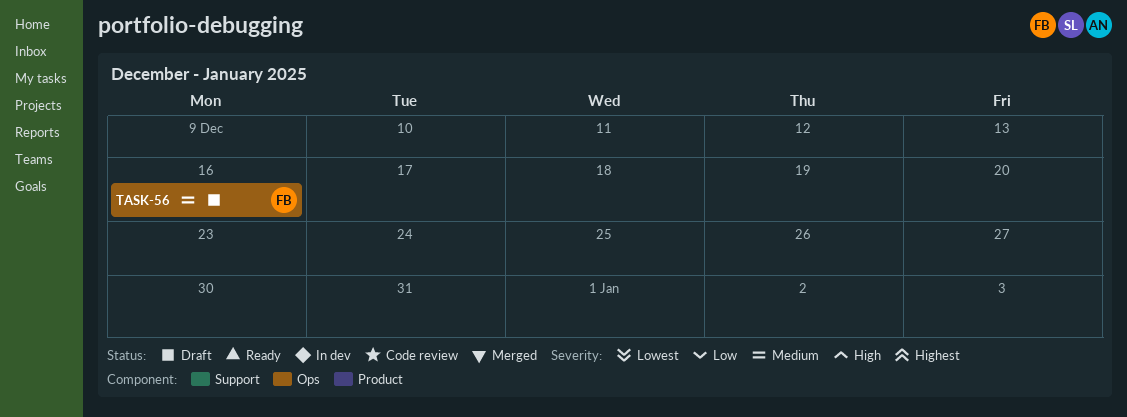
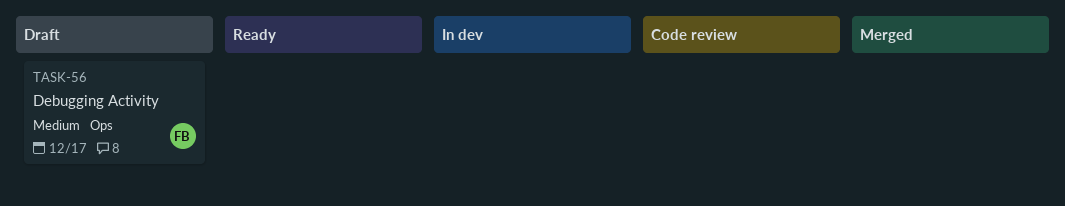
TASK-56, due: Dec 16 -> Dec 17

